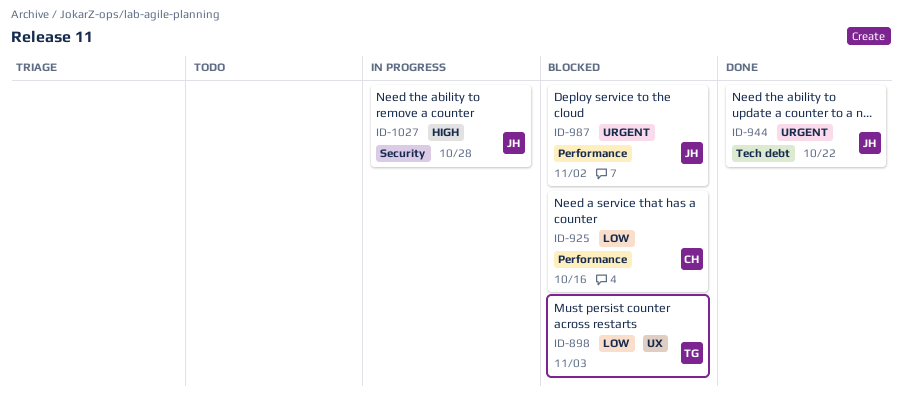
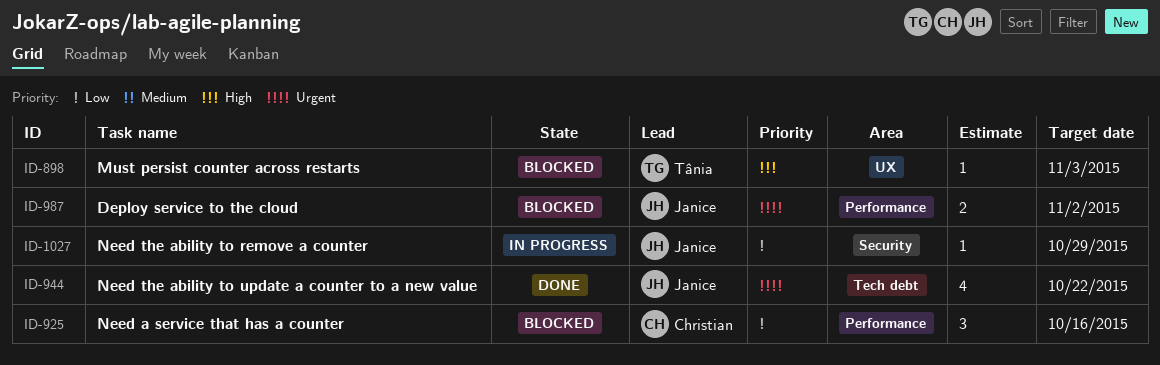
ID-898, priority: Low -> High
ID-1027, priority: High -> Low
ID-1027, due: Oct 28 -> Oct 29

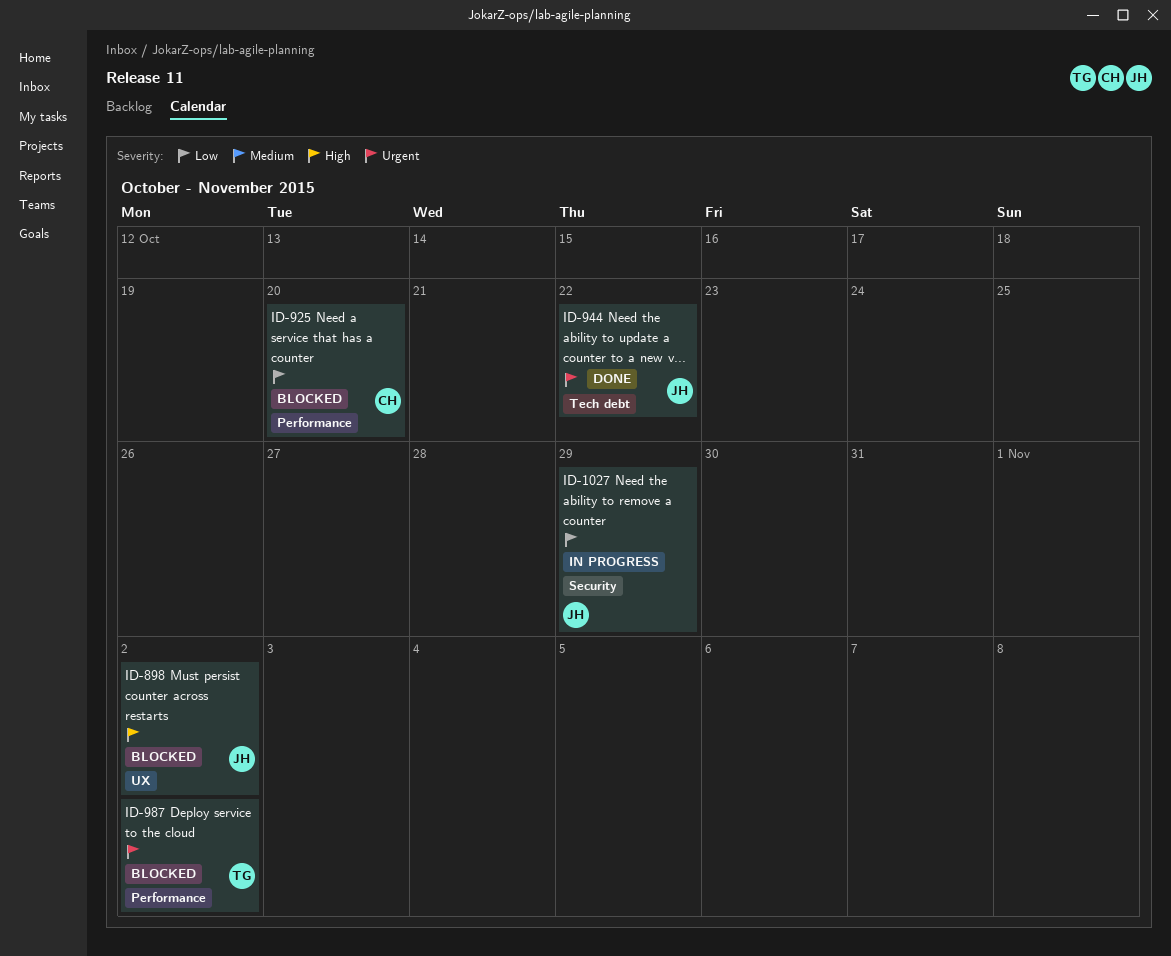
ID-898, owner: Tânia -> Janice
ID-898, due: Nov 3 -> Nov 2
ID-925, due: Oct 16 -> Oct 20
ID-987, owner: Janice -> Tânia

